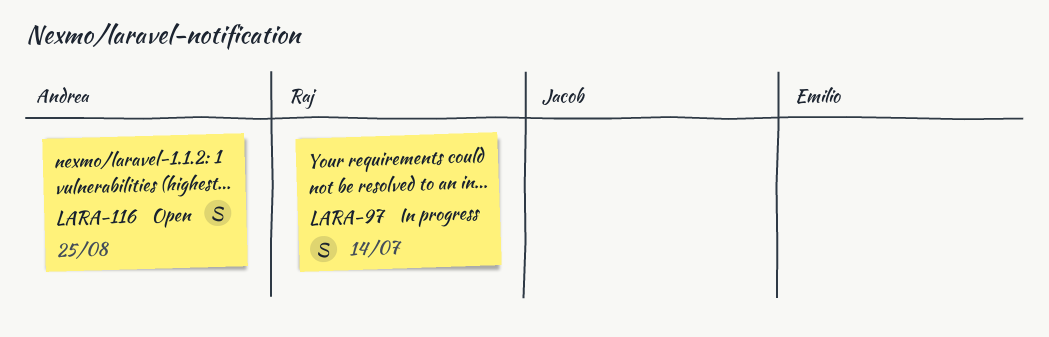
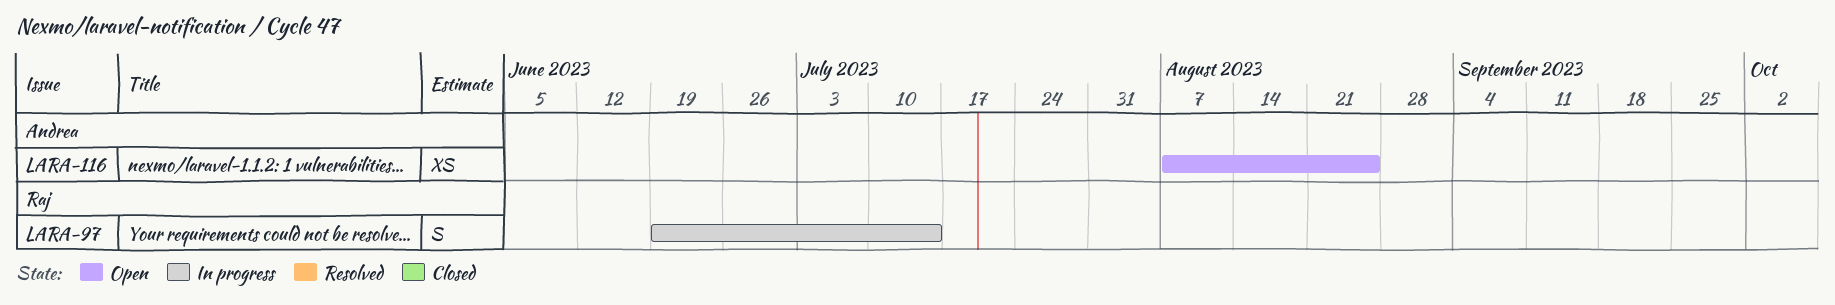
LARA-116, estimate: S -> XS

